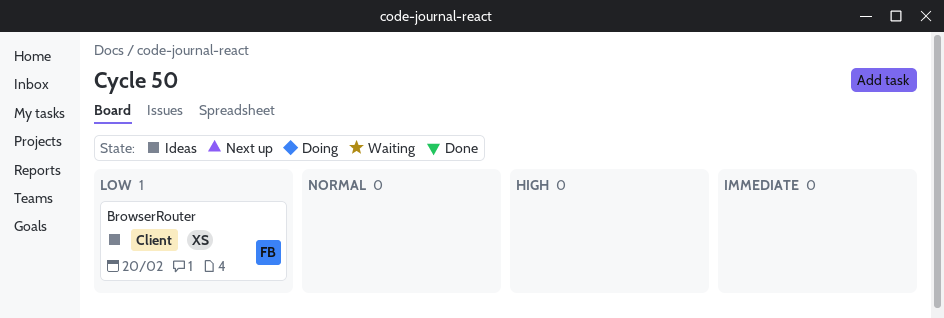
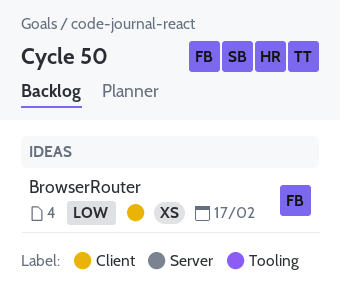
BrowserRouter, due: Feb 20 -> Feb 17

